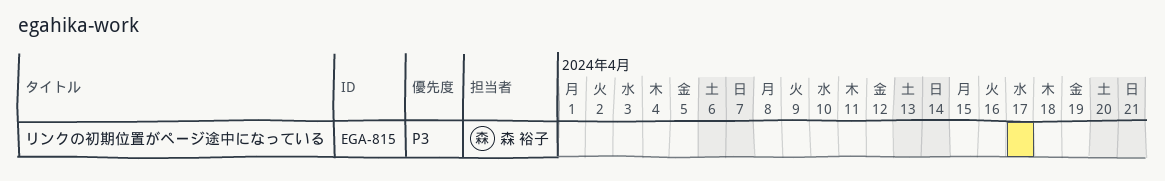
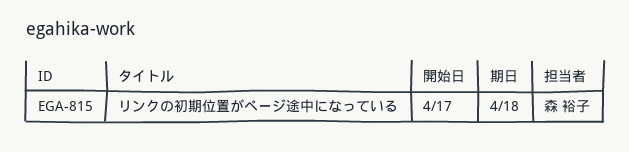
EGA-815, due: Apr 17 -> Apr 18

